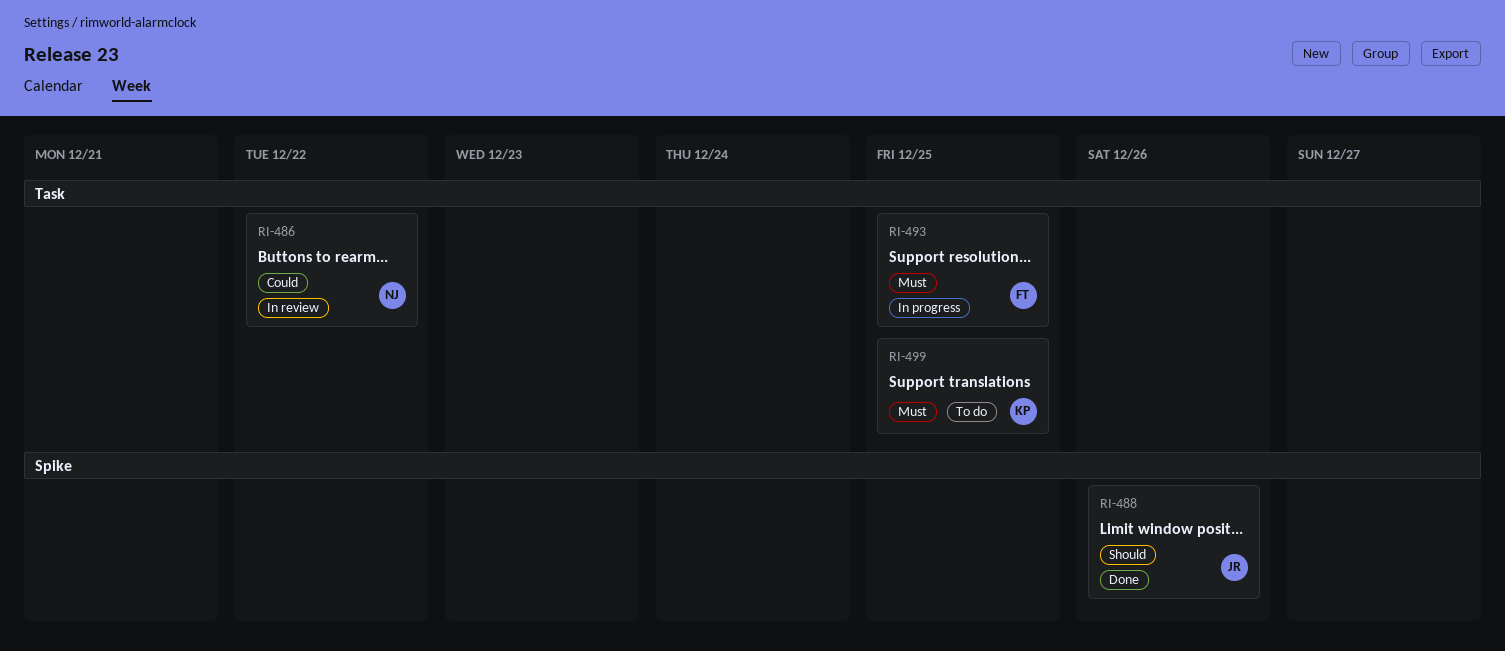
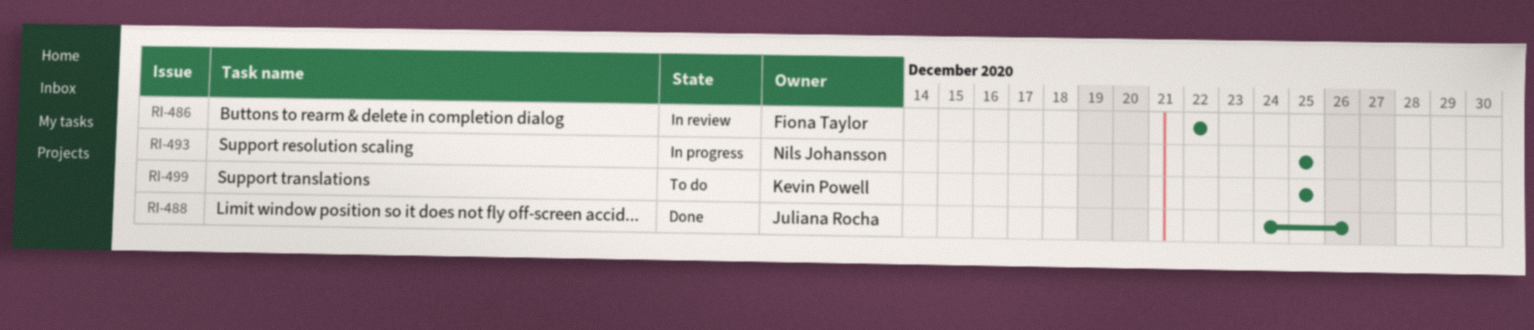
RI-486, owner: Nils Johansson -> Fiona Taylor
RI-493, owner: Fiona Taylor -> Nils Johansson

